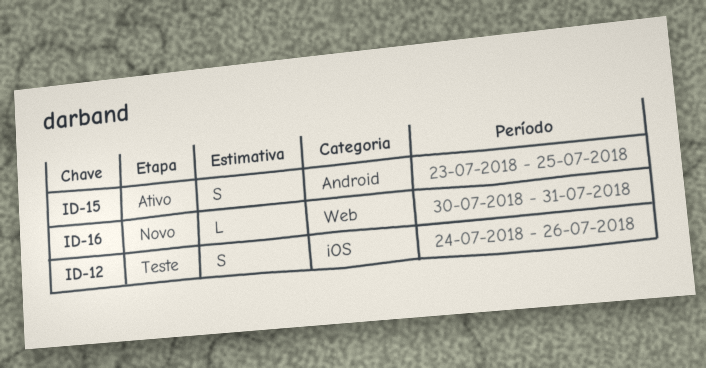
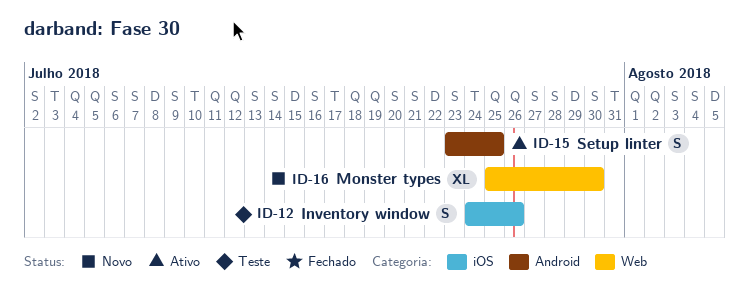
ID-16, estimate: L -> XL
ID-16, start: Jul 30 -> Jul 25
ID-16, due: Jul 31 -> Jul 30

